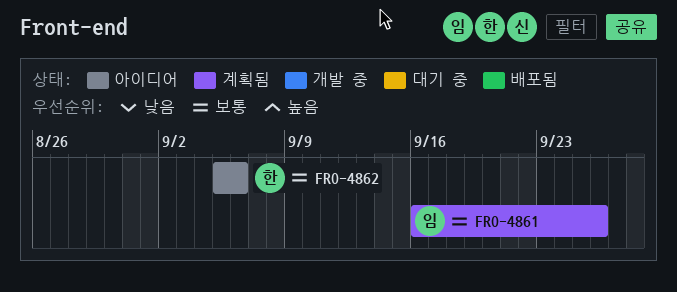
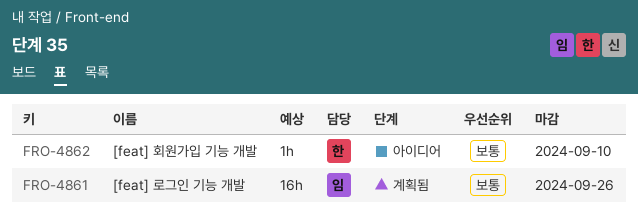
FRO-4862, due: Sep 6 -> Sep 10

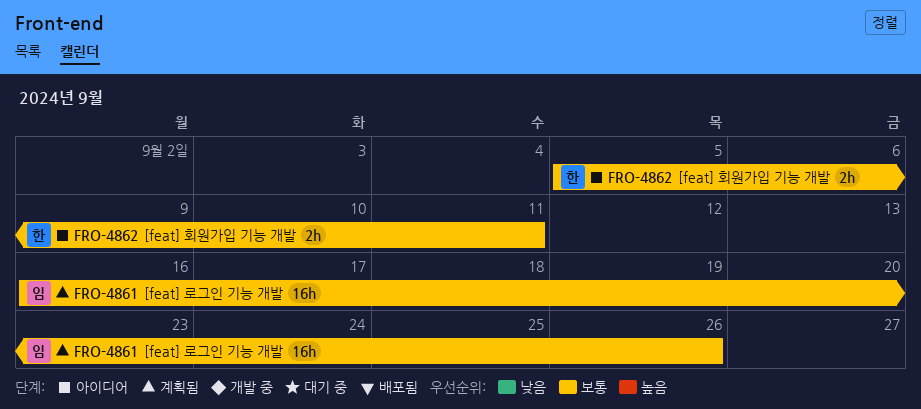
FRO-4862, estimate: 1h -> 2h
FRO-4862, due: Sep 10 -> Sep 11

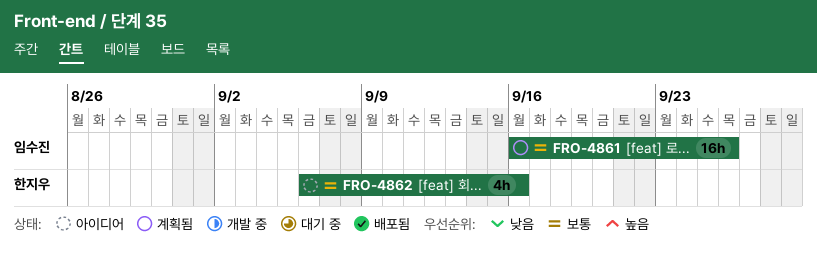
FRO-4862, estimate: 2h -> 4h
FRO-4862, start: Sep 5 -> Sep 6
FRO-4862, due: Sep 11 -> Sep 16

